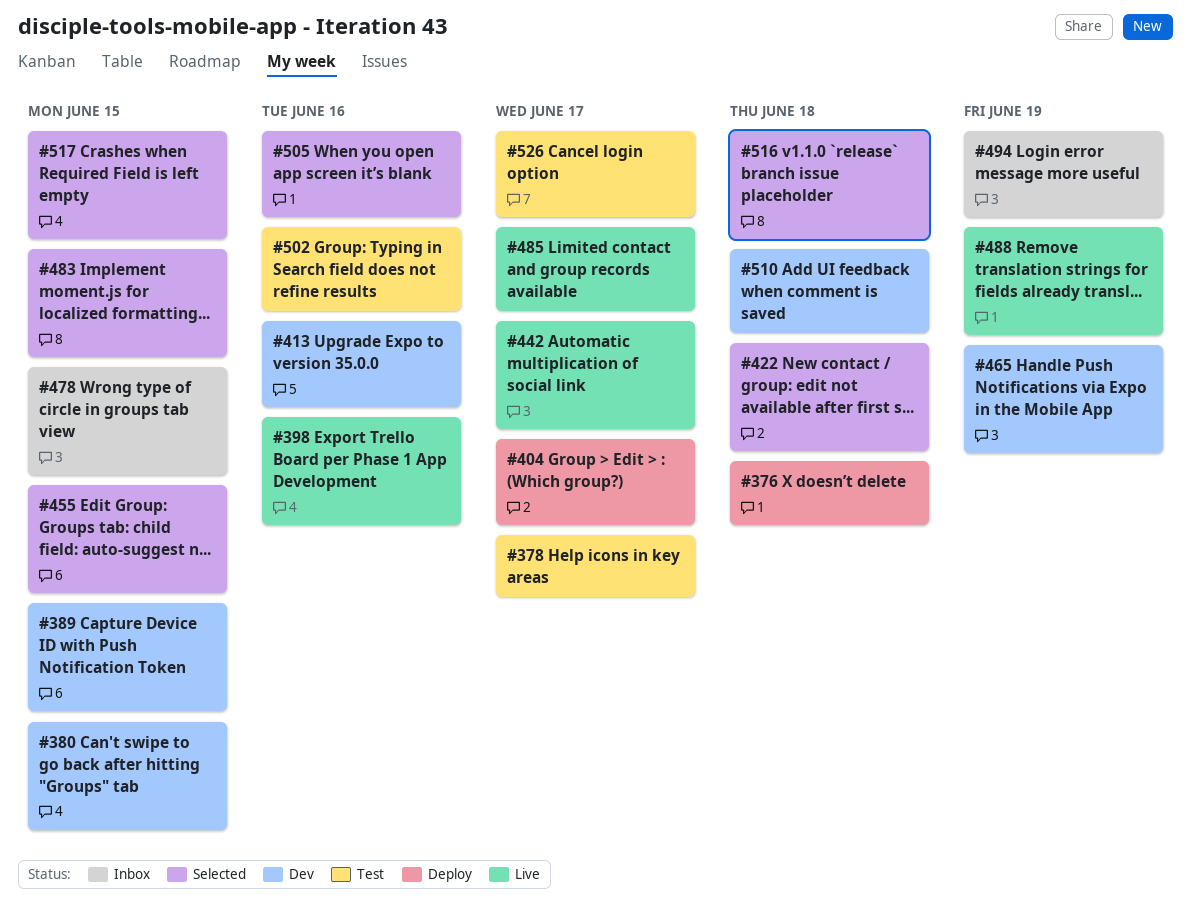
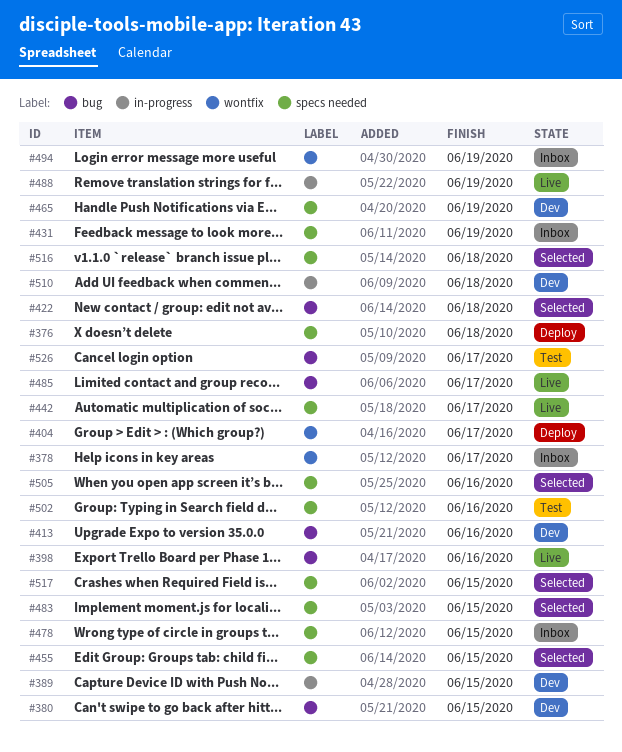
#378, status: Test -> Inbox
#431: none -> present

